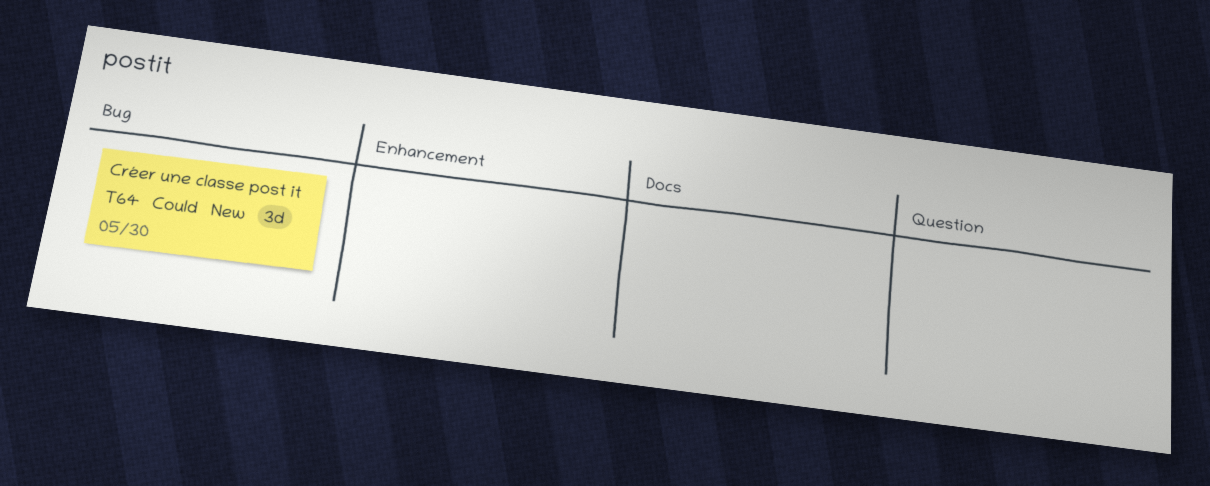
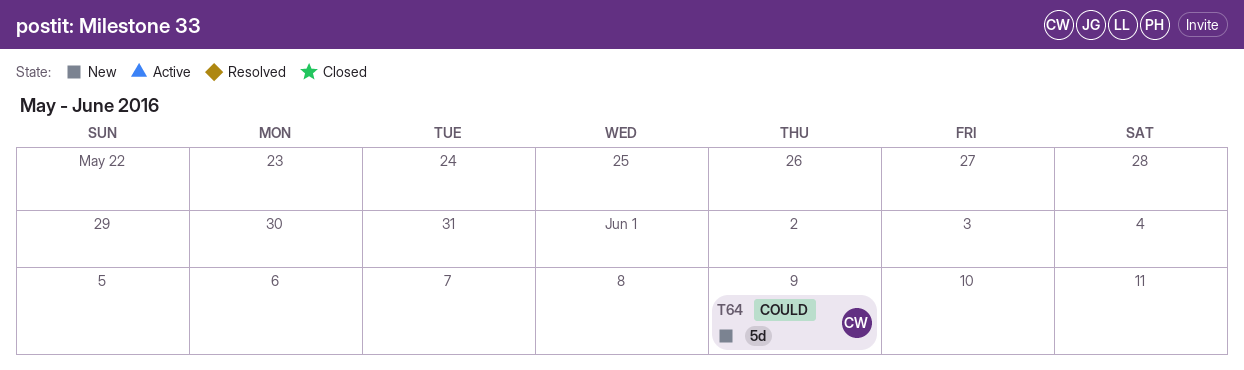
T64, estimate: 3d -> 5d
T64, due: May 30 -> Jun 9

